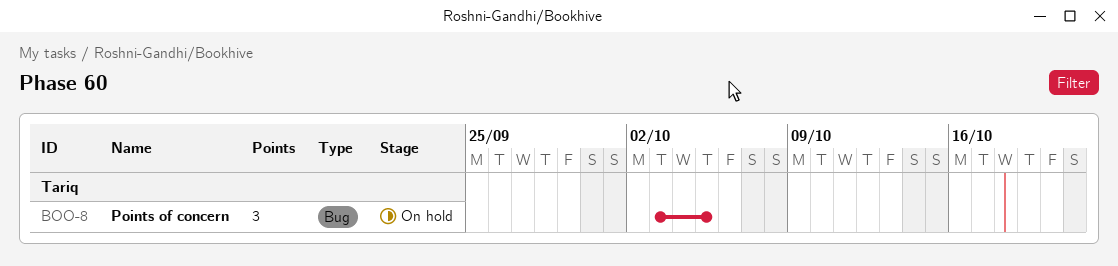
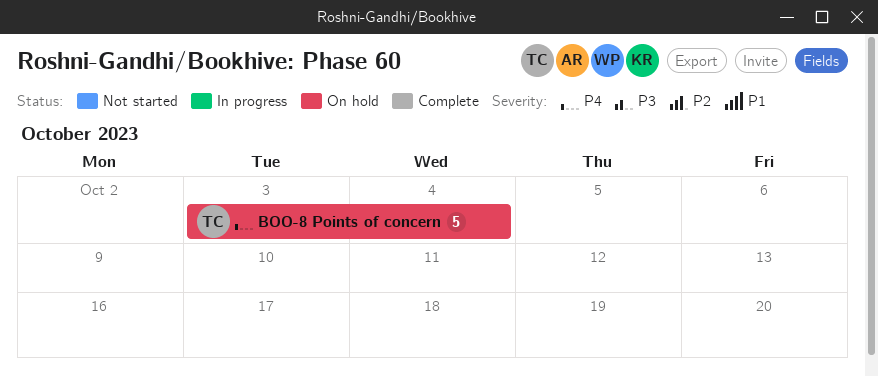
BOO-8, estimate: 3 -> 5
BOO-8, due: Oct 5 -> Oct 4

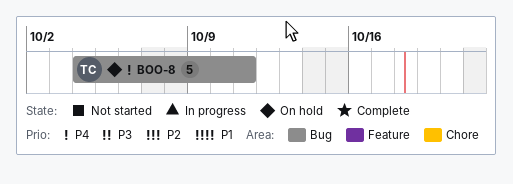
BOO-8, start: Oct 3 -> Oct 4
BOO-8, due: Oct 4 -> Oct 11

